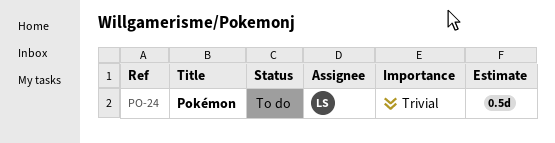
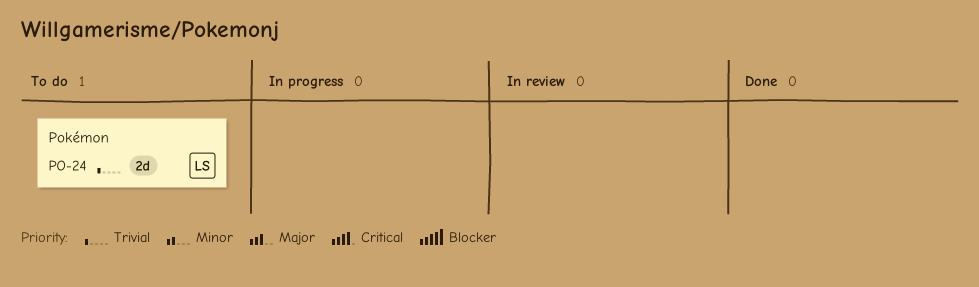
PO-24, estimate: 0.5d -> 2d

